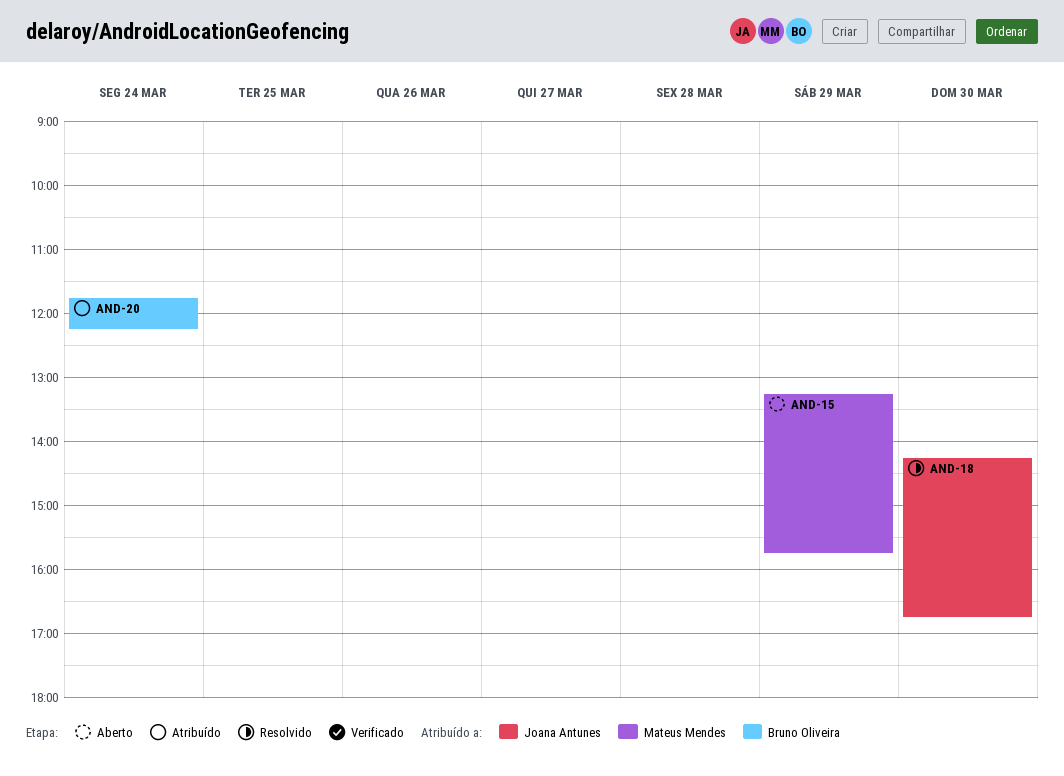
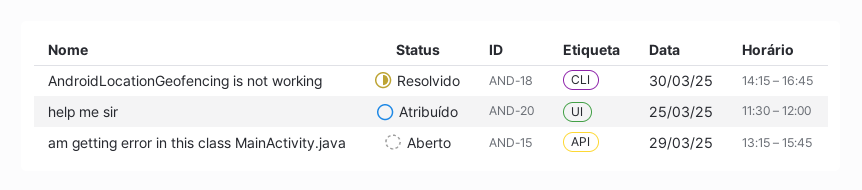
AND-20, day: Mar 24 -> Mar 25
AND-20, begins: 11:45 -> 11:30
AND-20, ends: 12:15 -> 12:00

